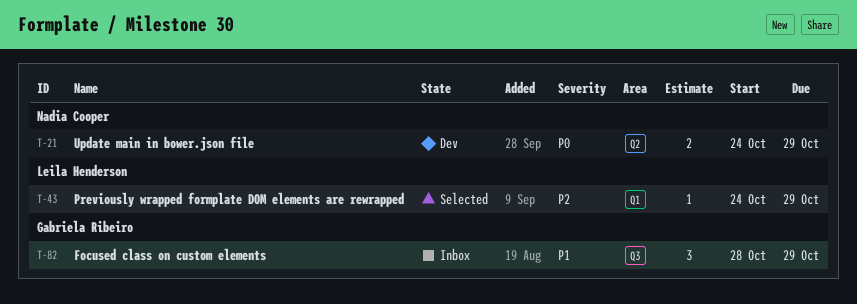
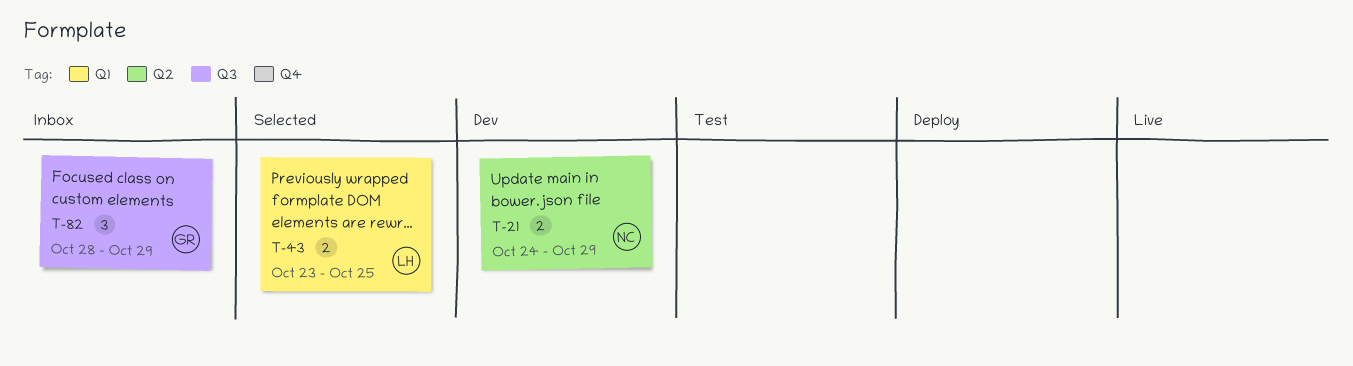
T-43, estimate: 1 -> 2
T-43, start: Oct 24 -> Oct 23
T-43, due: Oct 29 -> Oct 25

